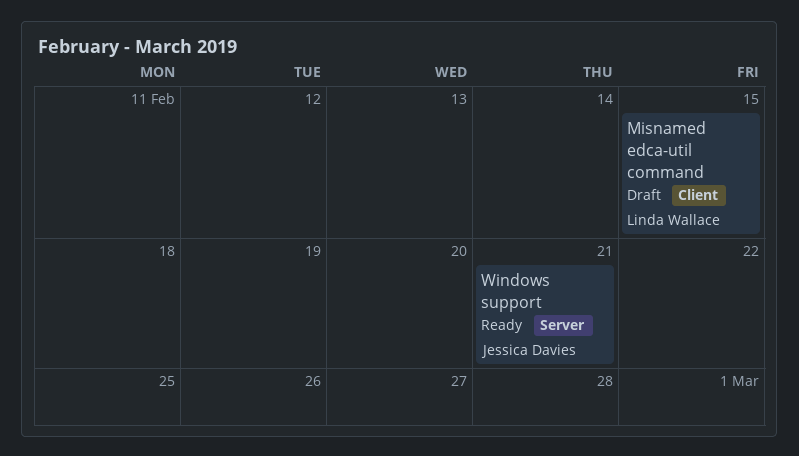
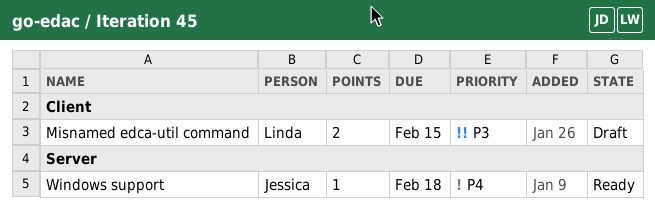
Windows support, due: Feb 21 -> Feb 18

